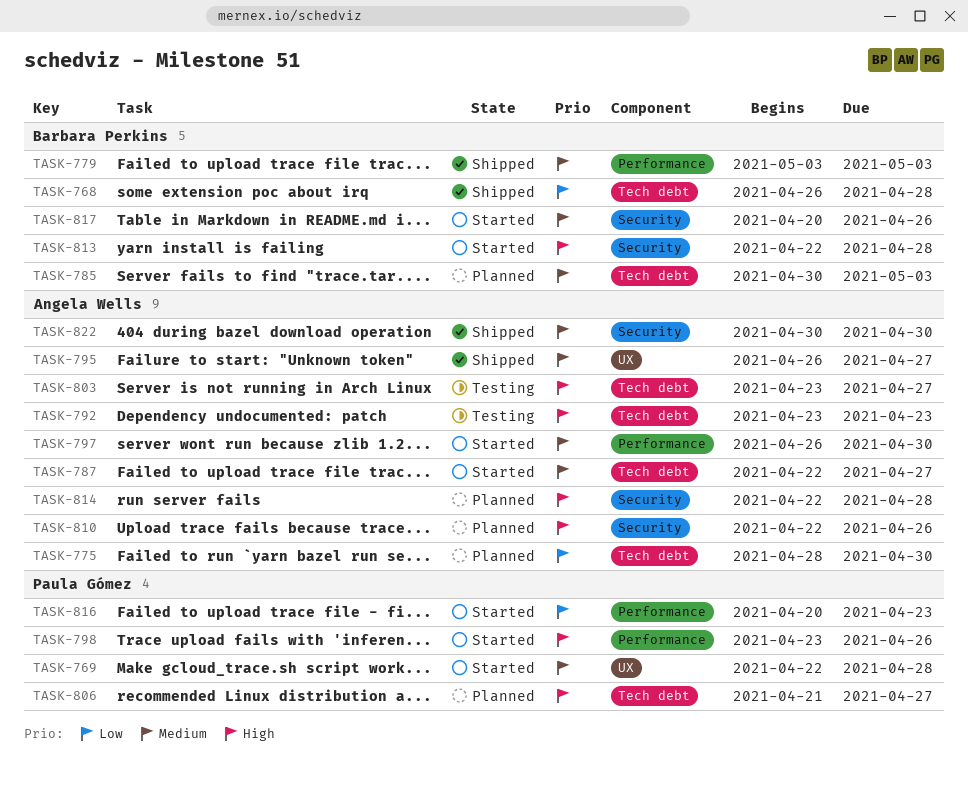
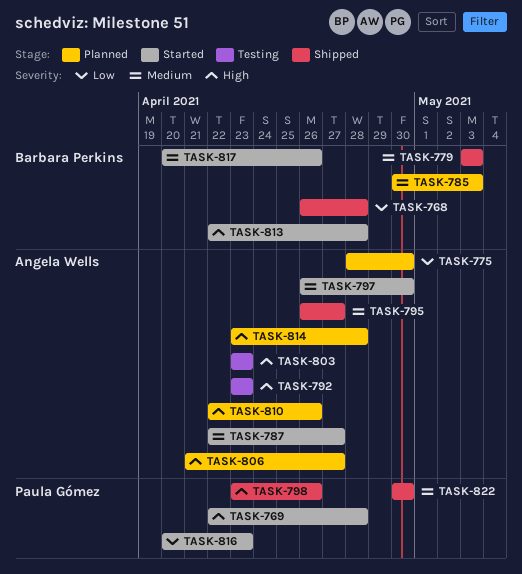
TASK-769, priority: Medium -> High
TASK-798, status: Started -> Shipped
TASK-803, due: Apr 27 -> Apr 23
TASK-806, owner: Paula Gómez -> Angela Wells
TASK-814, start: Apr 22 -> Apr 23
TASK-822, owner: Angela Wells -> Paula Gómez

